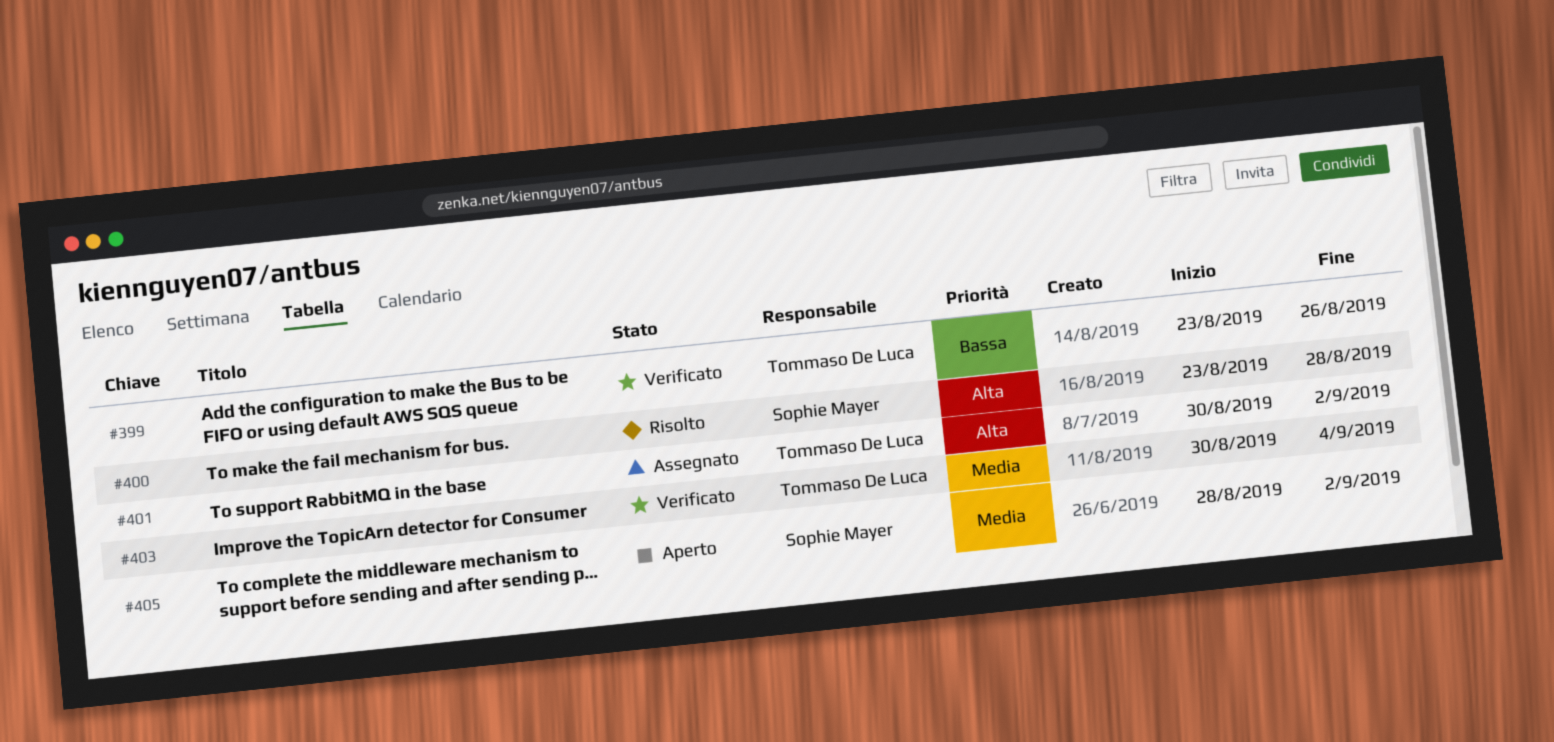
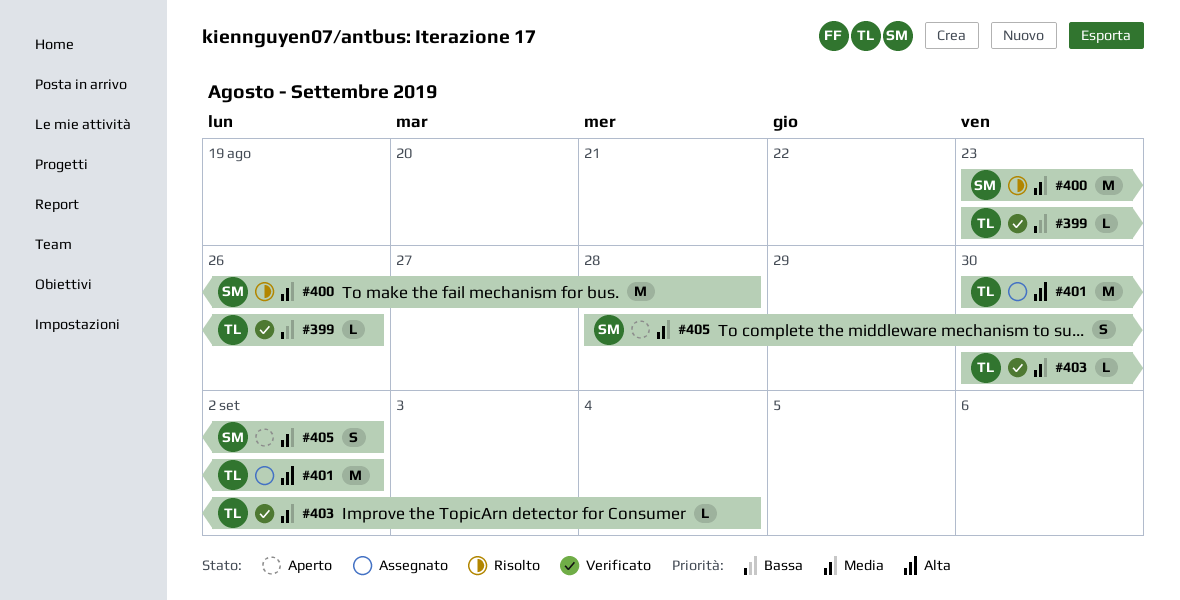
#400, priority: Alta -> Media

